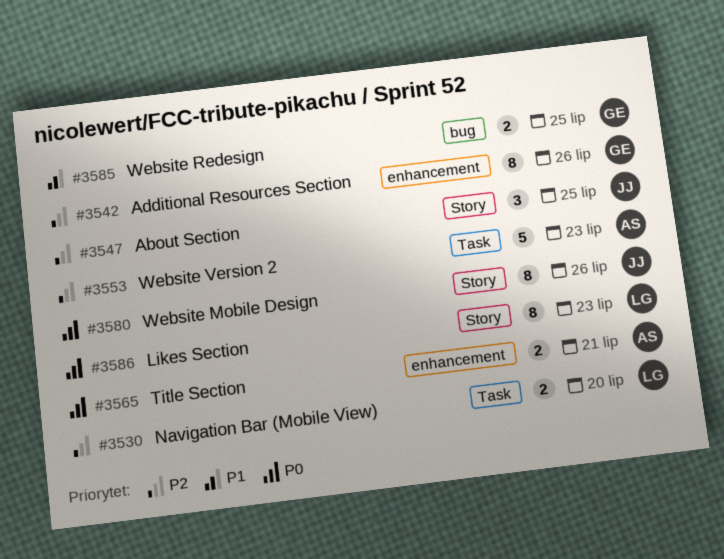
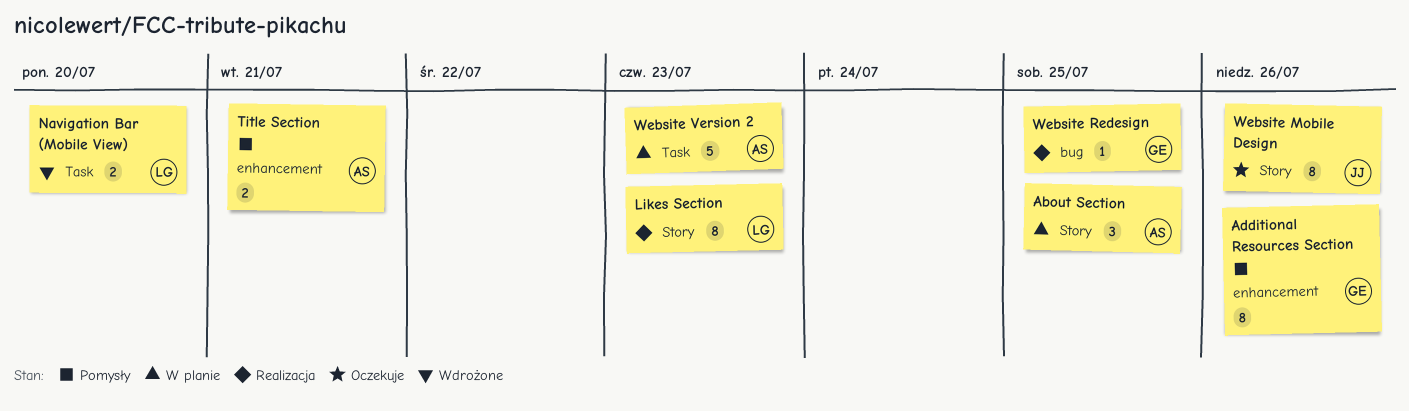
About Section, owner: JJ -> AS
Website Redesign, estimate: 2 -> 1

